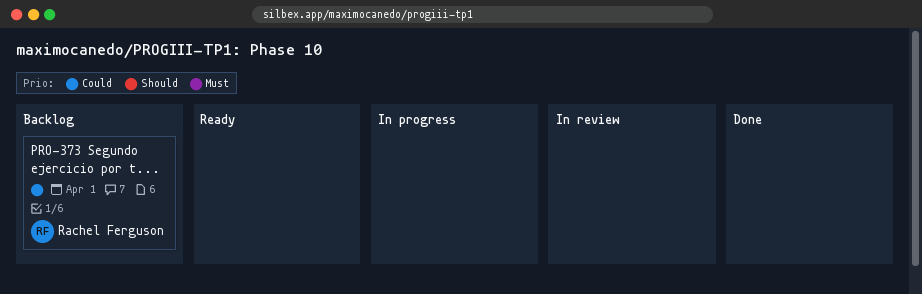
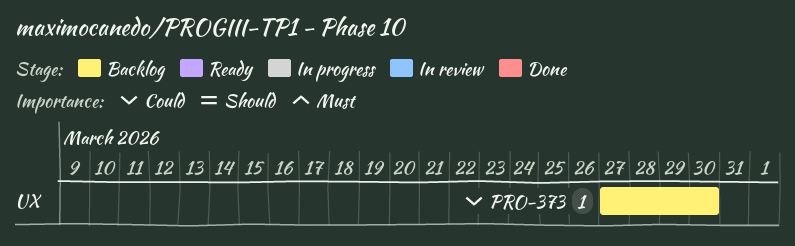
PRO-373, due: Apr 1 -> Mar 30

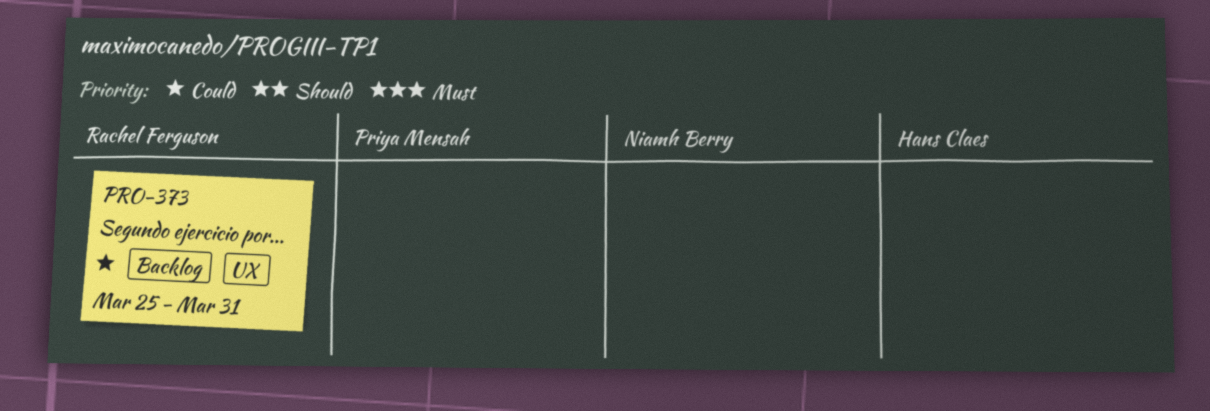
PRO-373, start: Mar 27 -> Mar 25
PRO-373, due: Mar 30 -> Mar 31

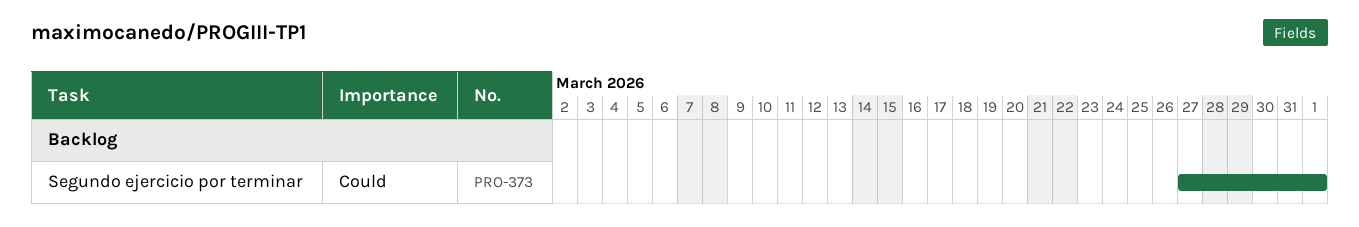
PRO-373, start: Mar 25 -> Mar 27
PRO-373, due: Mar 31 -> Apr 1

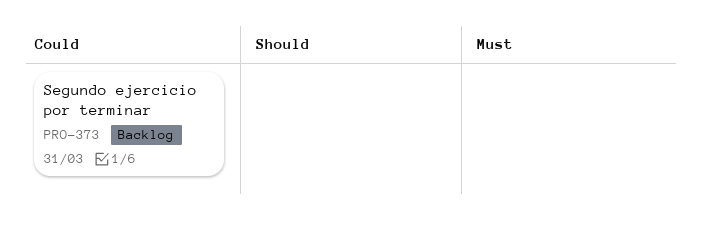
PRO-373, due: Apr 1 -> Mar 31

